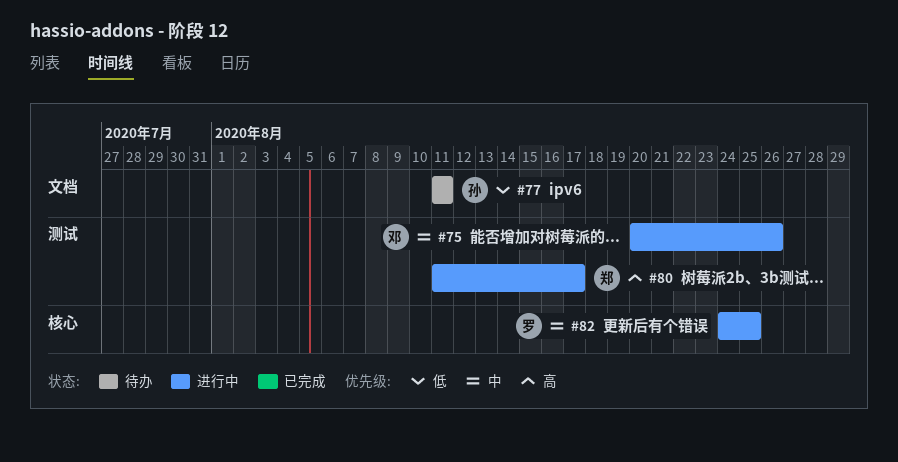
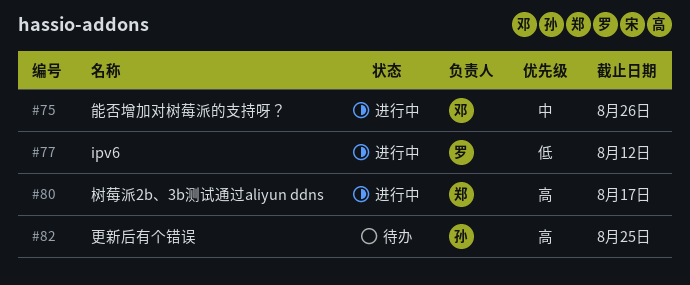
#77, status: 待办 -> 进行中
#77, owner: 孙 -> 罗
#77, due: Aug 11 -> Aug 12
#82, status: 进行中 -> 待办
#82, owner: 罗 -> 孙
#82, priority: 中 -> 高

